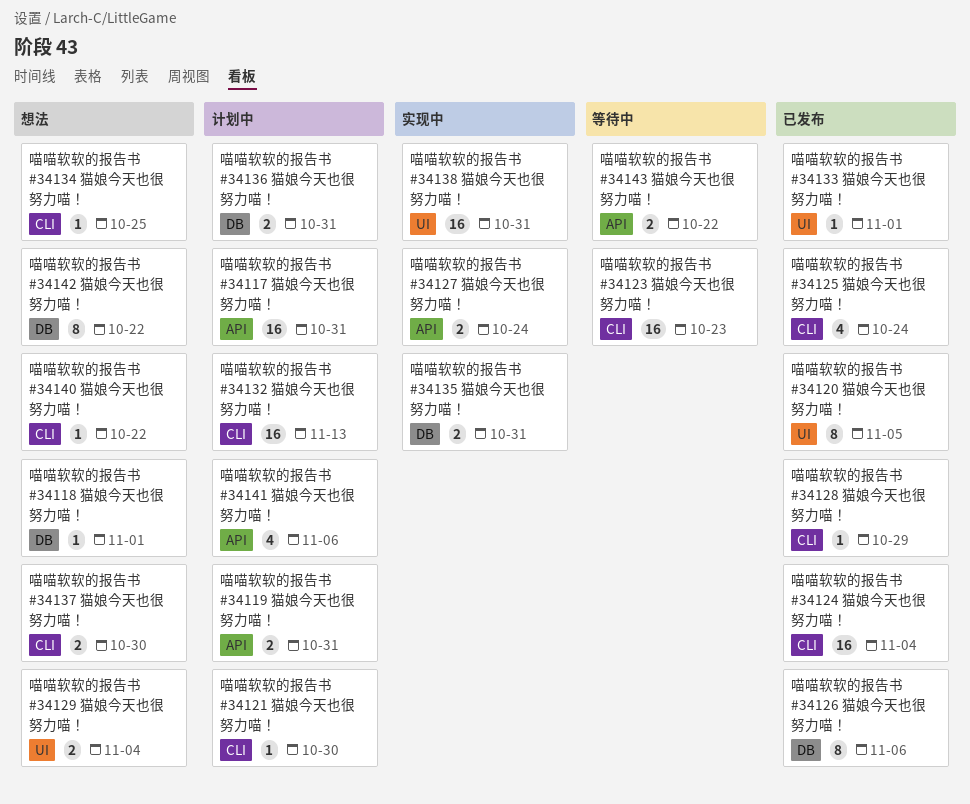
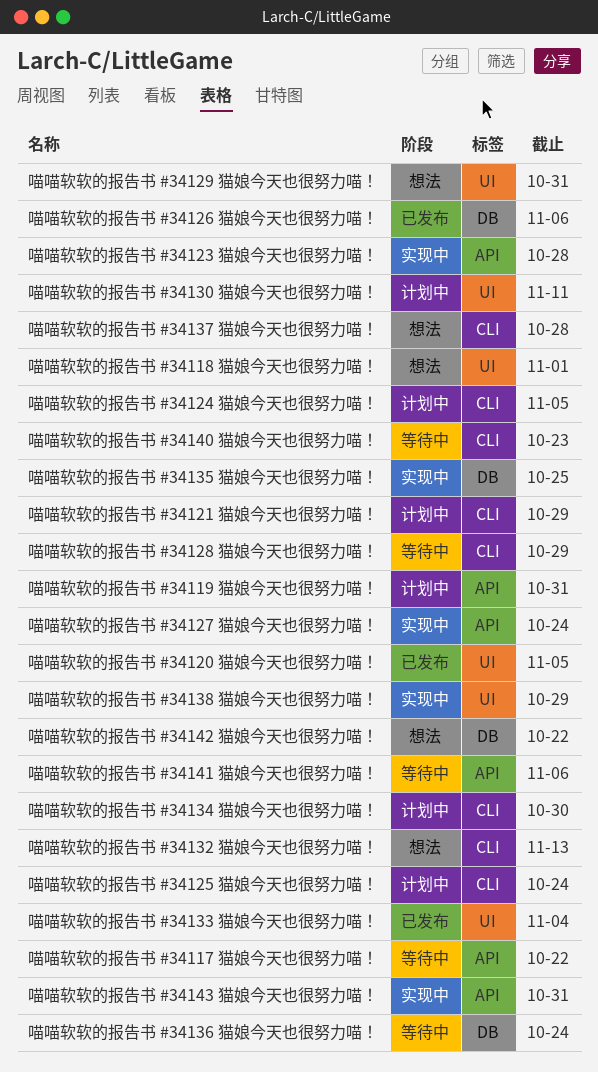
喵喵软软的报告书 #34117 猫娘今天也很努力喵！, status: 计划中 -> 等待中
喵喵软软的报告书 #34117 猫娘今天也很努力喵！, due: Oct 31 -> Oct 22
喵喵软软的报告书 #34118 猫娘今天也很努力喵！, label: DB -> UI
喵喵软软的报告书 #34121 猫娘今天也很努力喵！, due: Oct 30 -> Oct 29
喵喵软软的报告书 #34123 猫娘今天也很努力喵！, status: 等待中 -> 实现中
喵喵软软的报告书 #34123 猫娘今天也很努力喵！, label: CLI -> API
喵喵软软的报告书 #34123 猫娘今天也很努力喵！, due: Oct 23 -> Oct 28
喵喵软软的报告书 #34124 猫娘今天也很努力喵！, status: 已发布 -> 计划中
喵喵软软的报告书 #34124 猫娘今天也很努力喵！, due: Nov 4 -> Nov 5
喵喵软软的报告书 #34125 猫娘今天也很努力喵！, status: 已发布 -> 计划中
喵喵软软的报告书 #34128 猫娘今天也很努力喵！, status: 已发布 -> 等待中
喵喵软软的报告书 #34129 猫娘今天也很努力喵！, due: Nov 4 -> Oct 31
喵喵软软的报告书 #34130 猫娘今天也很努力喵！: none -> present
喵喵软软的报告书 #34132 猫娘今天也很努力喵！, status: 计划中 -> 想法
喵喵软软的报告书 #34133 猫娘今天也很努力喵！, due: Nov 1 -> Nov 4
喵喵软软的报告书 #34134 猫娘今天也很努力喵！, status: 想法 -> 计划中
喵喵软软的报告书 #34134 猫娘今天也很努力喵！, due: Oct 25 -> Oct 30
喵喵软软的报告书 #34135 猫娘今天也很努力喵！, due: Oct 31 -> Oct 25
喵喵软软的报告书 #34136 猫娘今天也很努力喵！, status: 计划中 -> 等待中
喵喵软软的报告书 #34136 猫娘今天也很努力喵！, due: Oct 31 -> Oct 24
喵喵软软的报告书 #34137 猫娘今天也很努力喵！, due: Oct 30 -> Oct 28
喵喵软软的报告书 #34138 猫娘今天也很努力喵！, due: Oct 31 -> Oct 29
喵喵软软的报告书 #34140 猫娘今天也很努力喵！, status: 想法 -> 等待中
喵喵软软的报告书 #34140 猫娘今天也很努力喵！, due: Oct 22 -> Oct 23
喵喵软软的报告书 #34141 猫娘今天也很努力喵！, status: 计划中 -> 等待中
喵喵软软的报告书 #34143 猫娘今天也很努力喵！, status: 等待中 -> 实现中
喵喵软软的报告书 #34143 猫娘今天也很努力喵！, due: Oct 22 -> Oct 31

